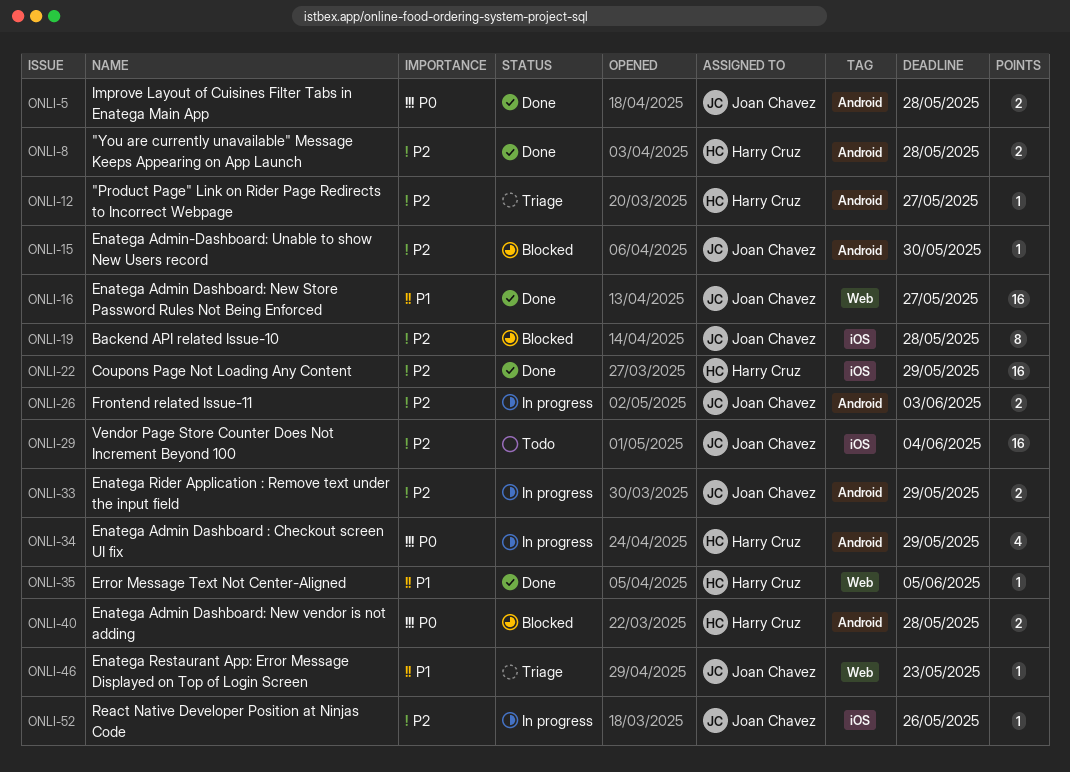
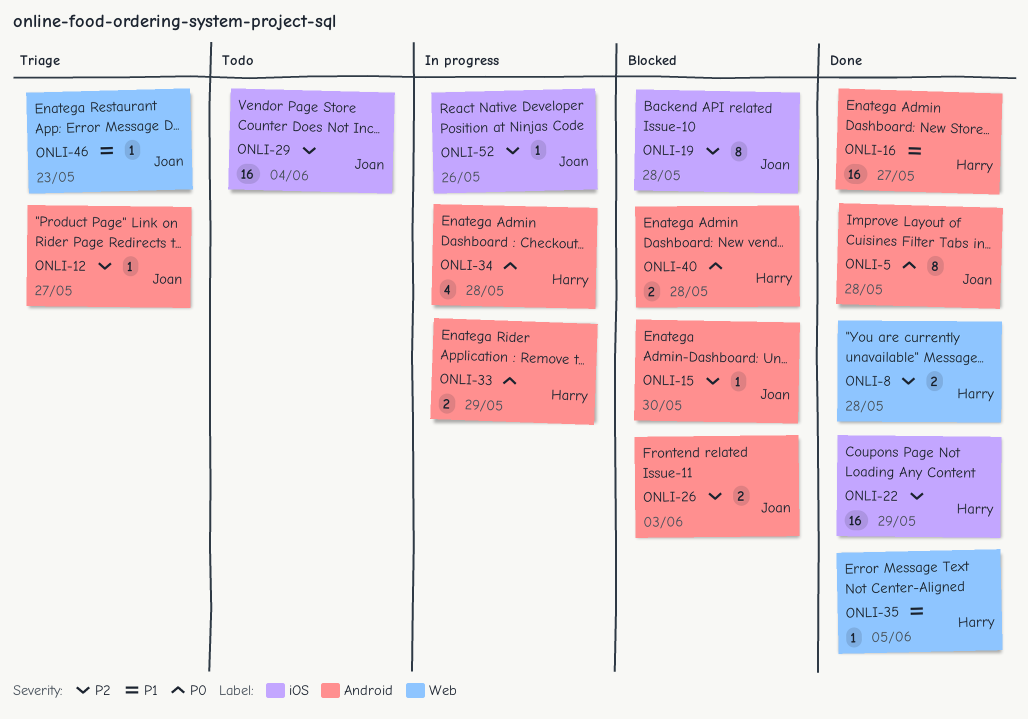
ONLI-5, estimate: 2 -> 8
ONLI-8, label: Android -> Web
ONLI-12, owner: Harry Cruz -> Joan Chavez
ONLI-16, owner: Joan Chavez -> Harry Cruz
ONLI-16, label: Web -> Android
ONLI-26, status: In progress -> Blocked
ONLI-33, owner: Joan Chavez -> Harry Cruz
ONLI-33, priority: P2 -> P0
ONLI-34, due: May 29 -> May 28

